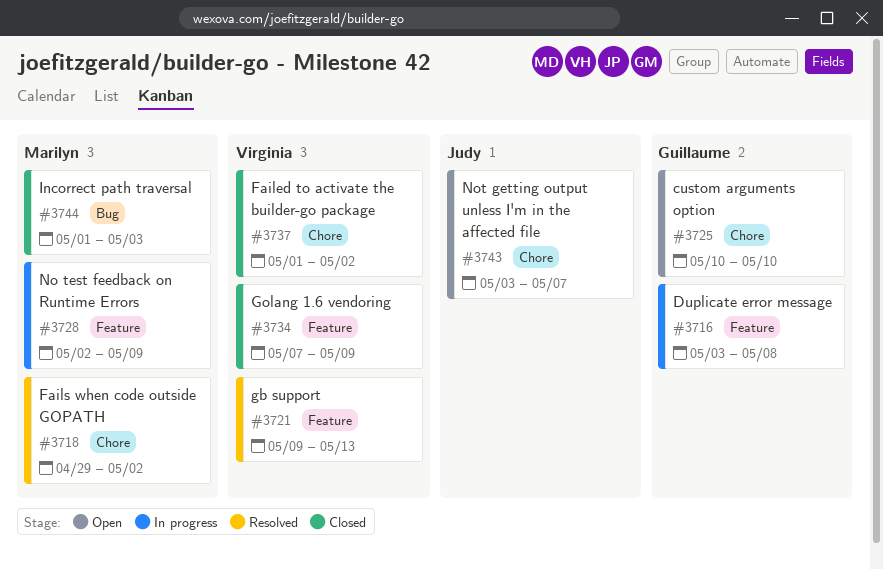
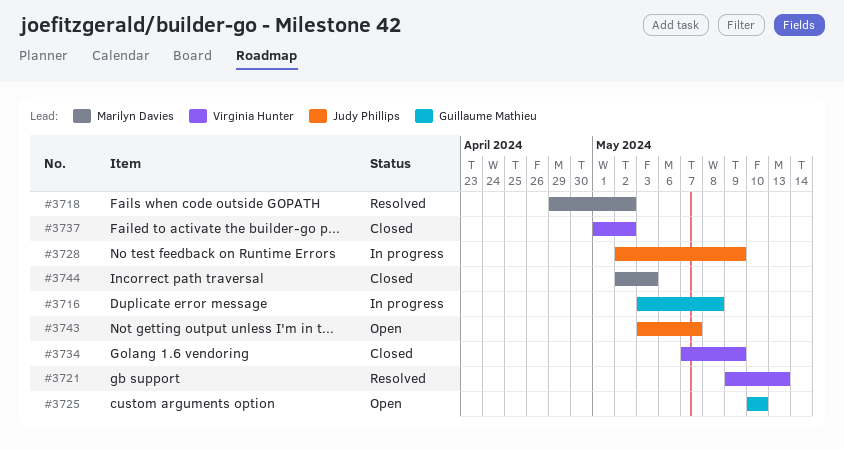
#3728, owner: Marilyn Davies -> Judy Phillips
#3744, start: May 1 -> May 2

